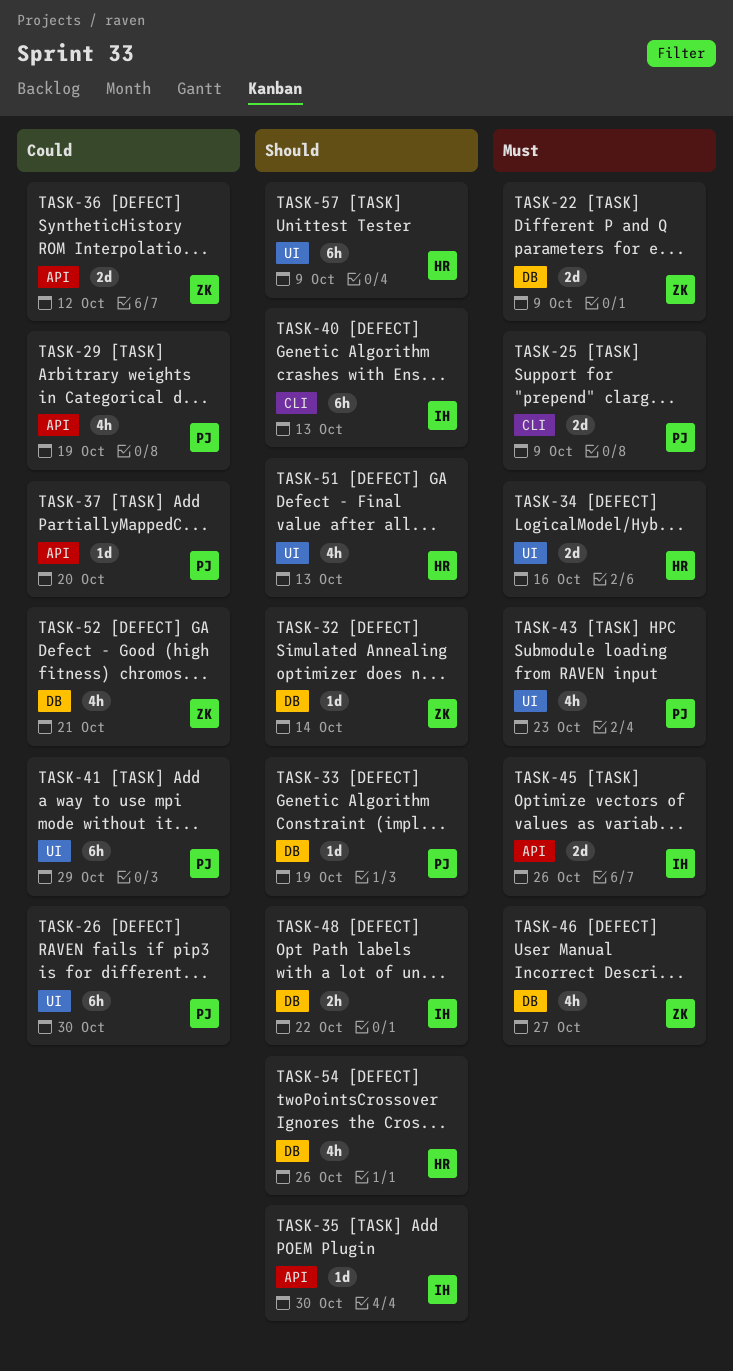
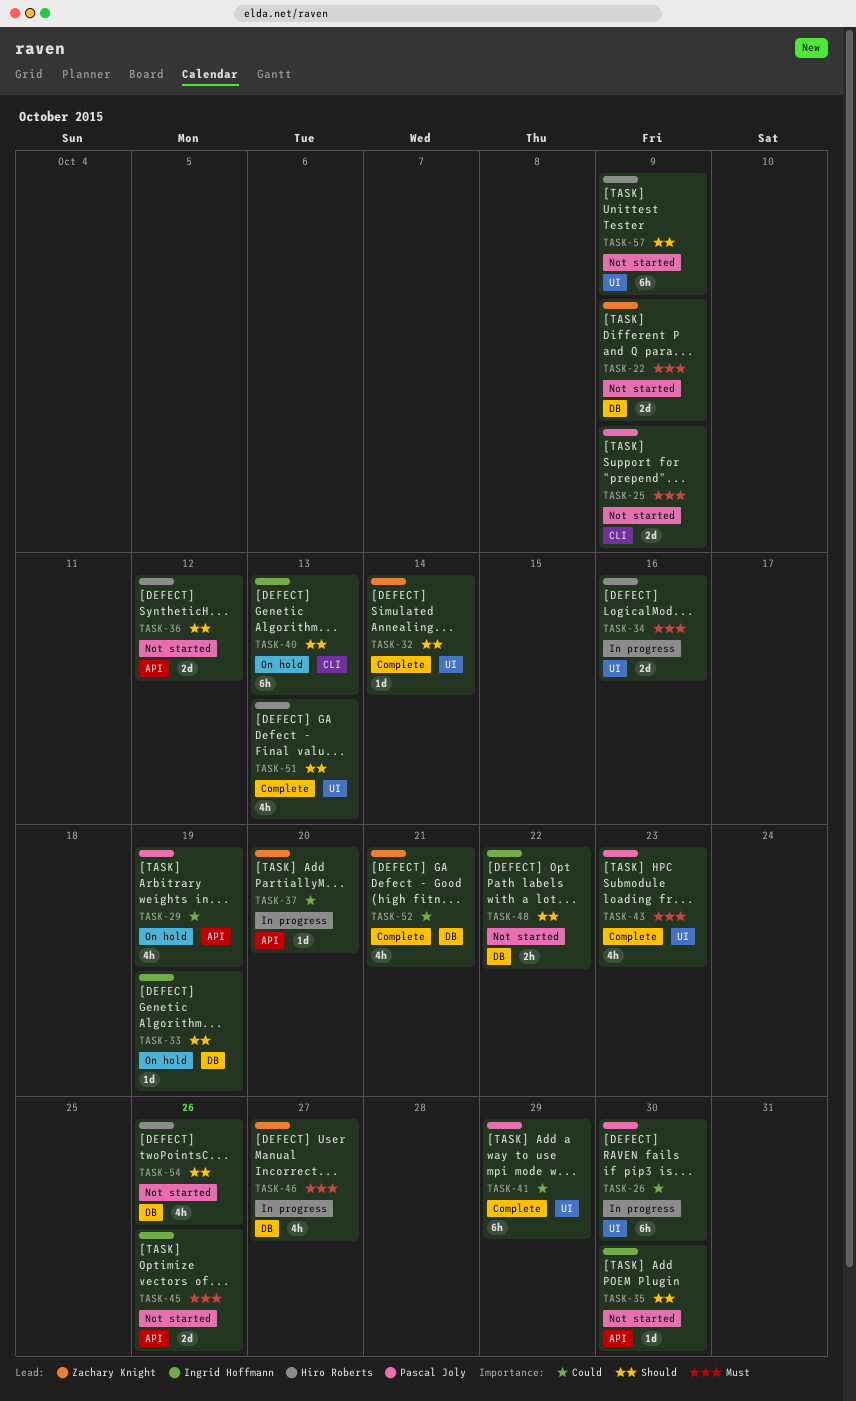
TASK-32, label: DB -> UI
TASK-33, owner: Pascal Joly -> Ingrid Hoffmann
TASK-36, owner: Zachary Knight -> Hiro Roberts
TASK-36, priority: Could -> Should
TASK-37, owner: Pascal Joly -> Zachary Knight

